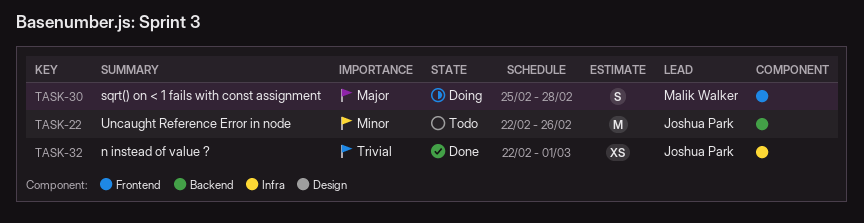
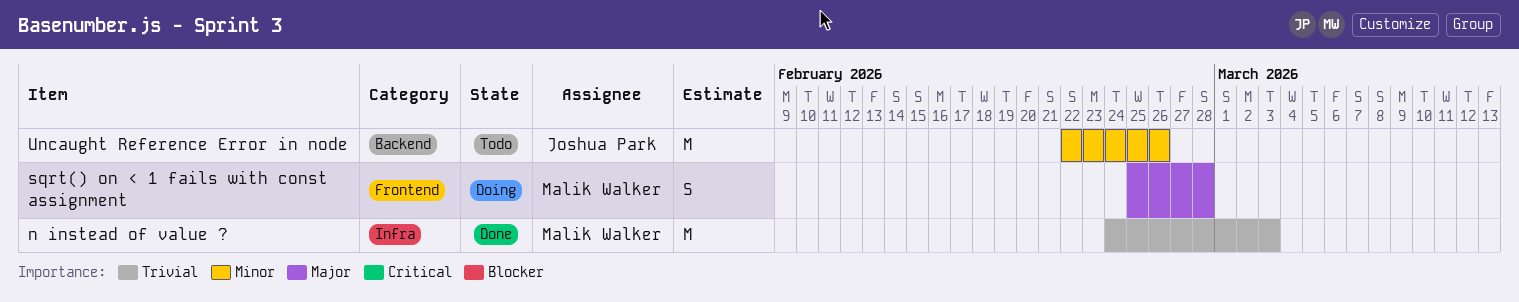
n instead of value ?, owner: Joshua Park -> Malik Walker
n instead of value ?, estimate: XS -> M
n instead of value ?, start: Feb 22 -> Feb 24
n instead of value ?, due: Mar 1 -> Mar 3

